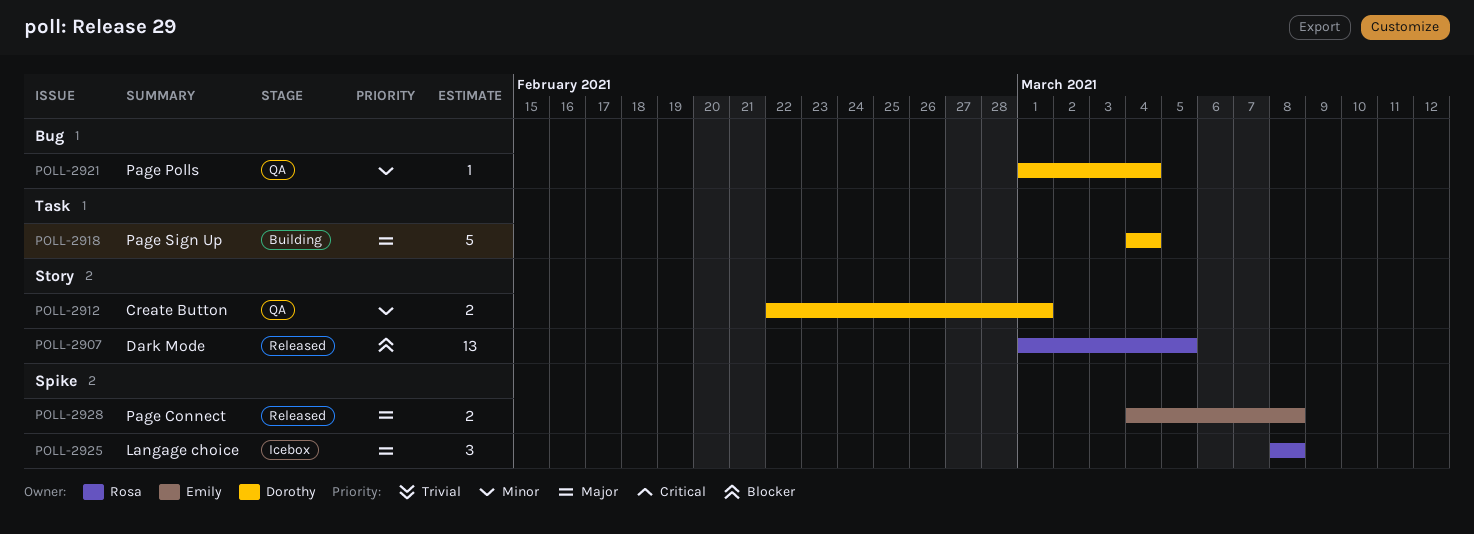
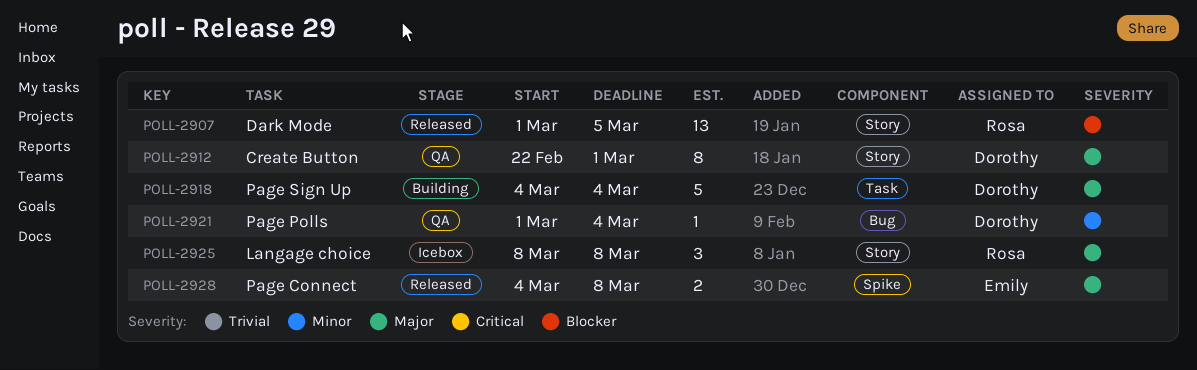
POLL-2912, priority: Minor -> Major
POLL-2912, estimate: 2 -> 8
POLL-2925, label: Spike -> Story

